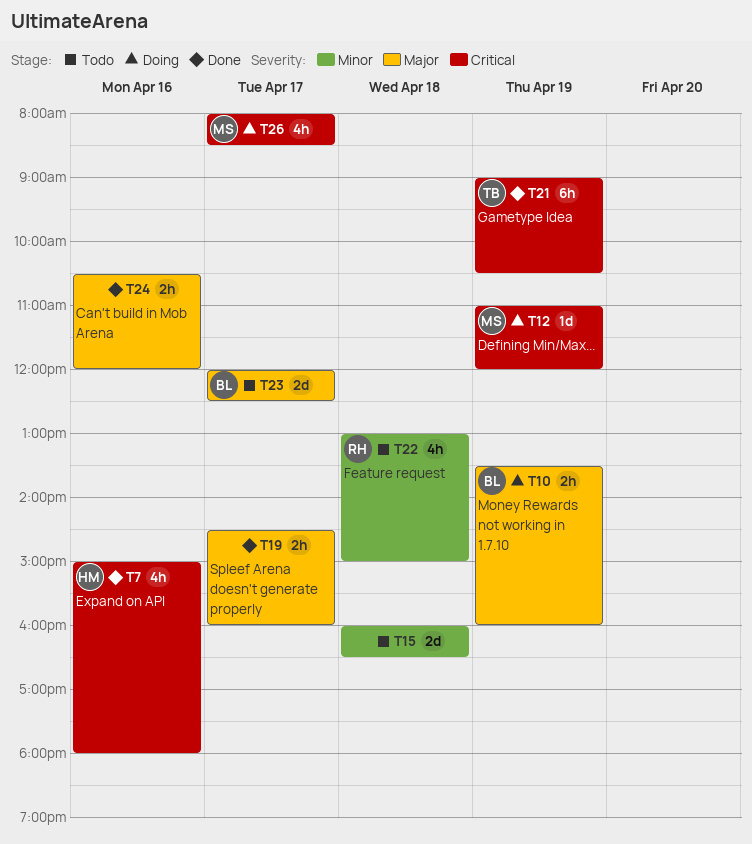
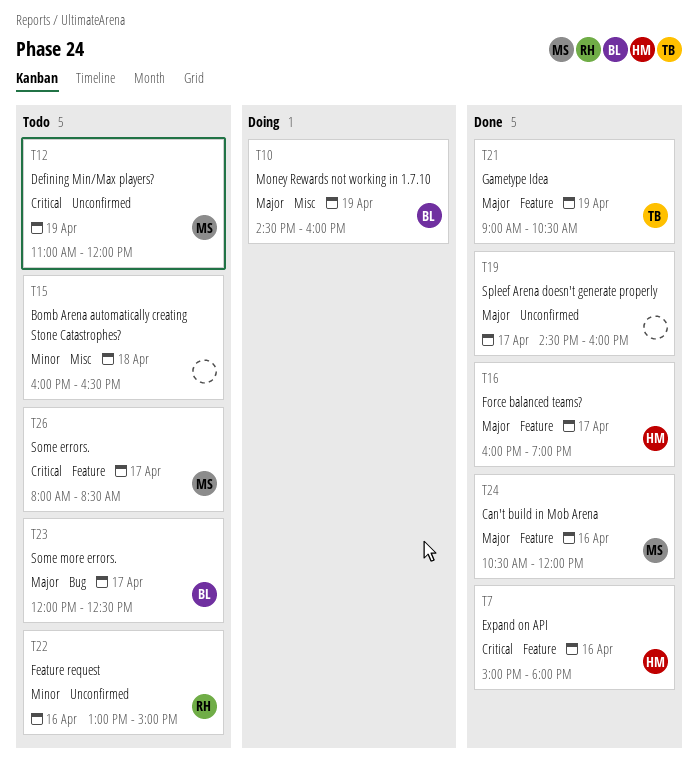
T10, begins: 13:30 -> 14:30
T12, status: Doing -> Todo
T16: none -> present
T21, priority: Critical -> Major
T22, day: Apr 18 -> Apr 16
T24, owner: none -> MS
T26, status: Doing -> Todo

